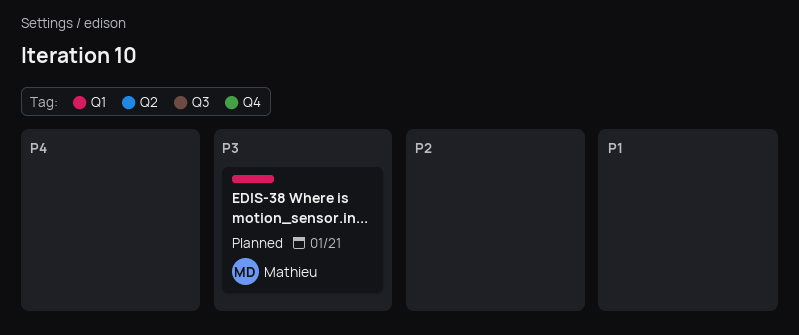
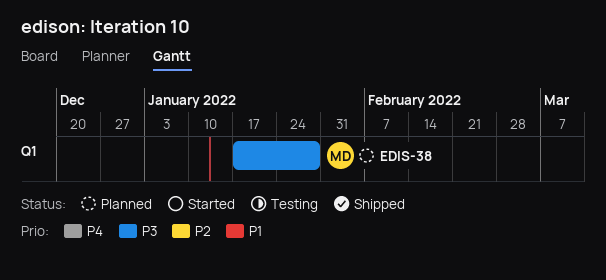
EDIS-38, due: Jan 21 -> Jan 28

